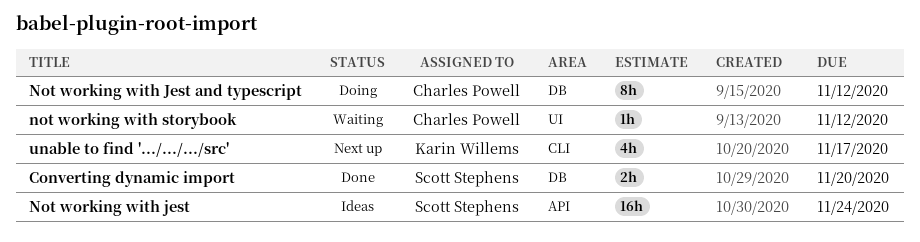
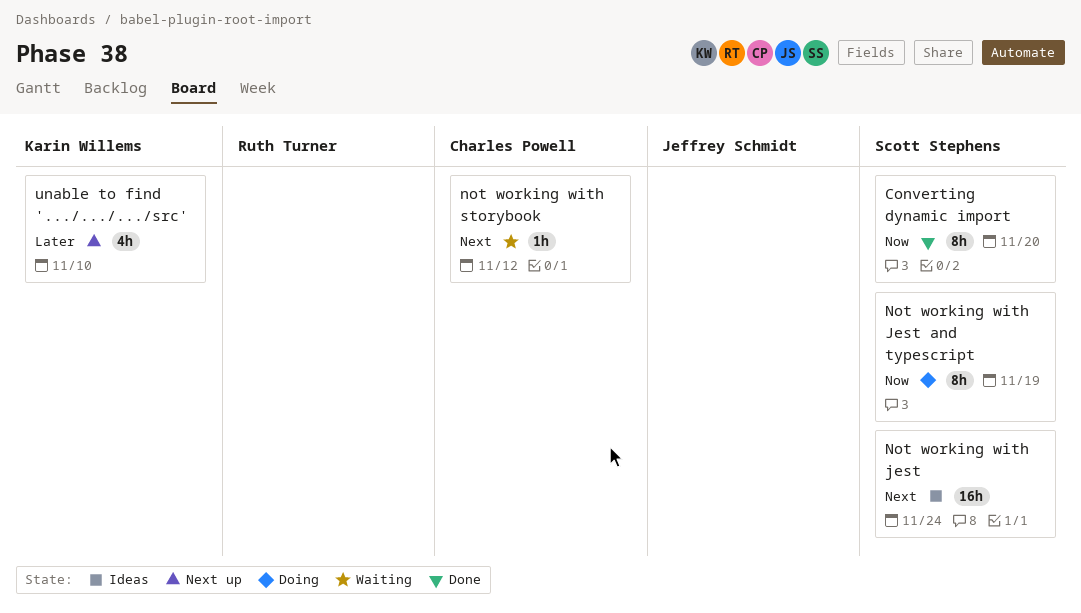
Converting dynamic import, estimate: 2h -> 8h
Not working with Jest and typescript, owner: Charles Powell -> Scott Stephens
Not working with Jest and typescript, due: Nov 12 -> Nov 19
unable to find '.../.../.../src', due: Nov 17 -> Nov 10

